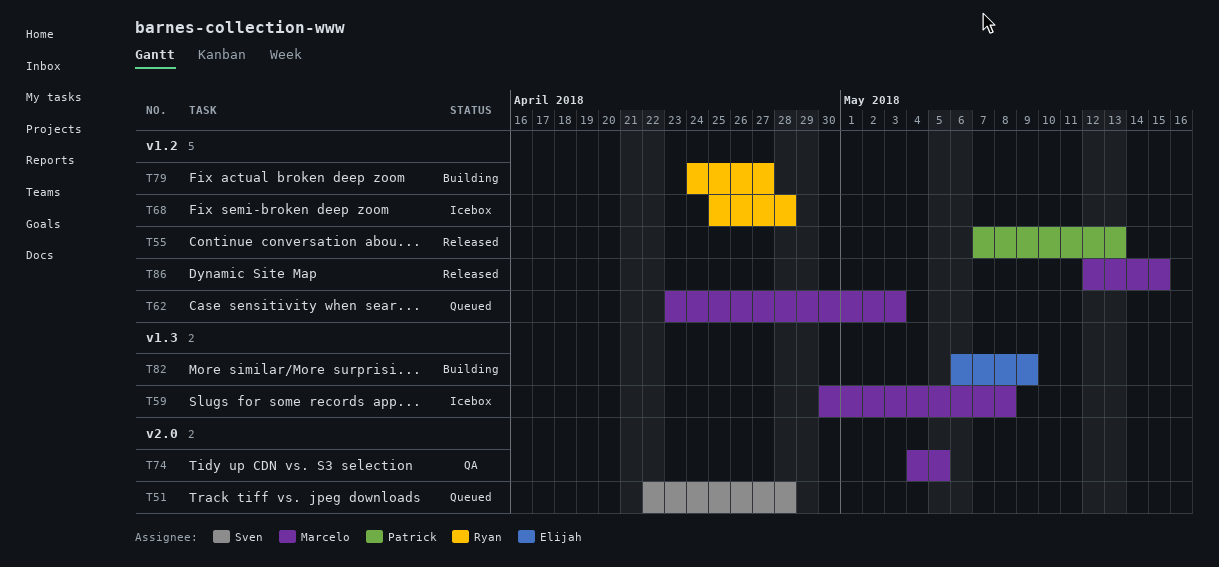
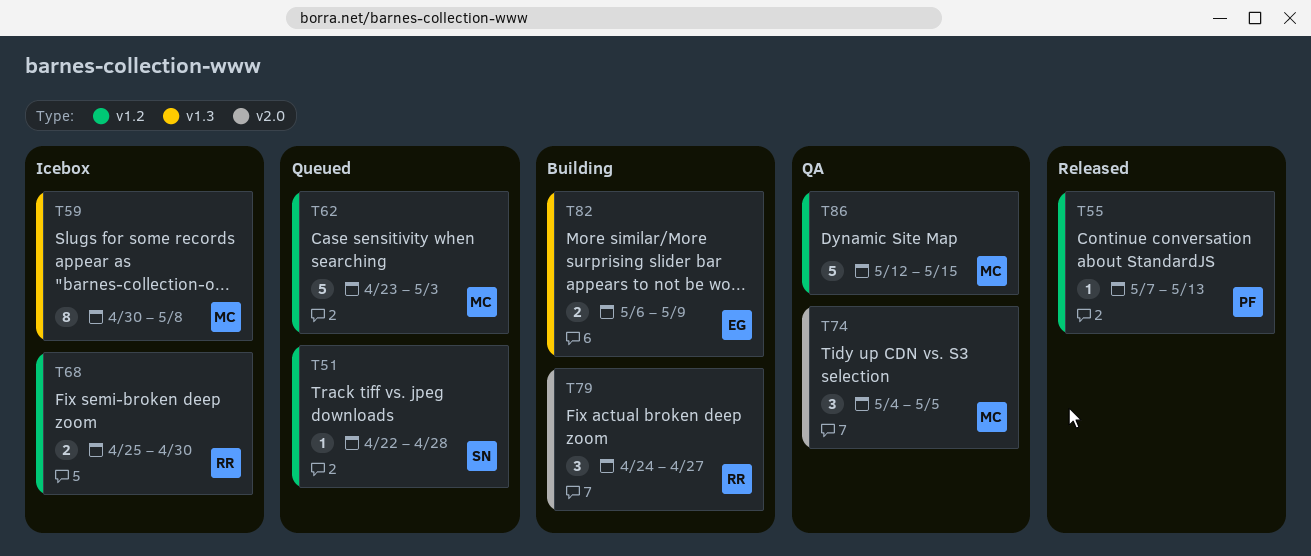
T51, label: v2.0 -> v1.2
T68, due: Apr 28 -> Apr 30
T79, label: v1.2 -> v2.0
T86, status: Released -> QA

